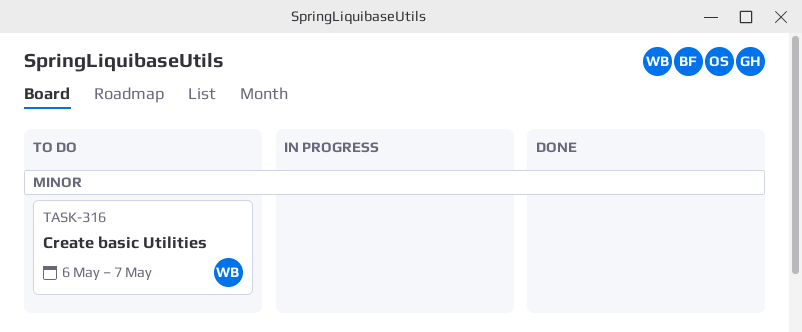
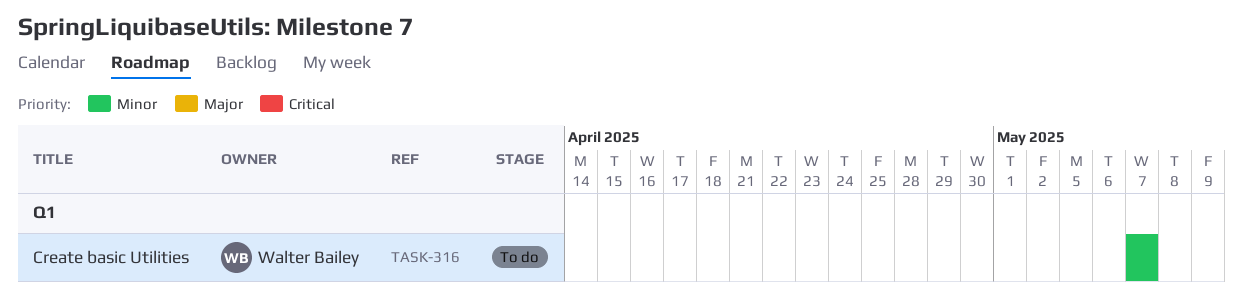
TASK-316, start: May 6 -> May 7

